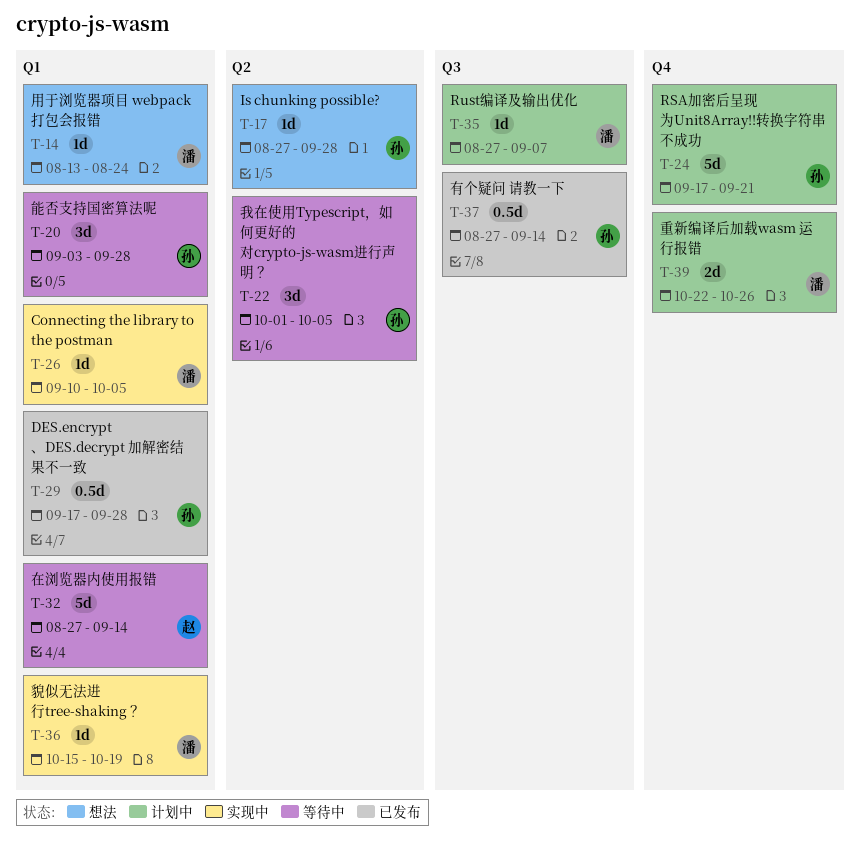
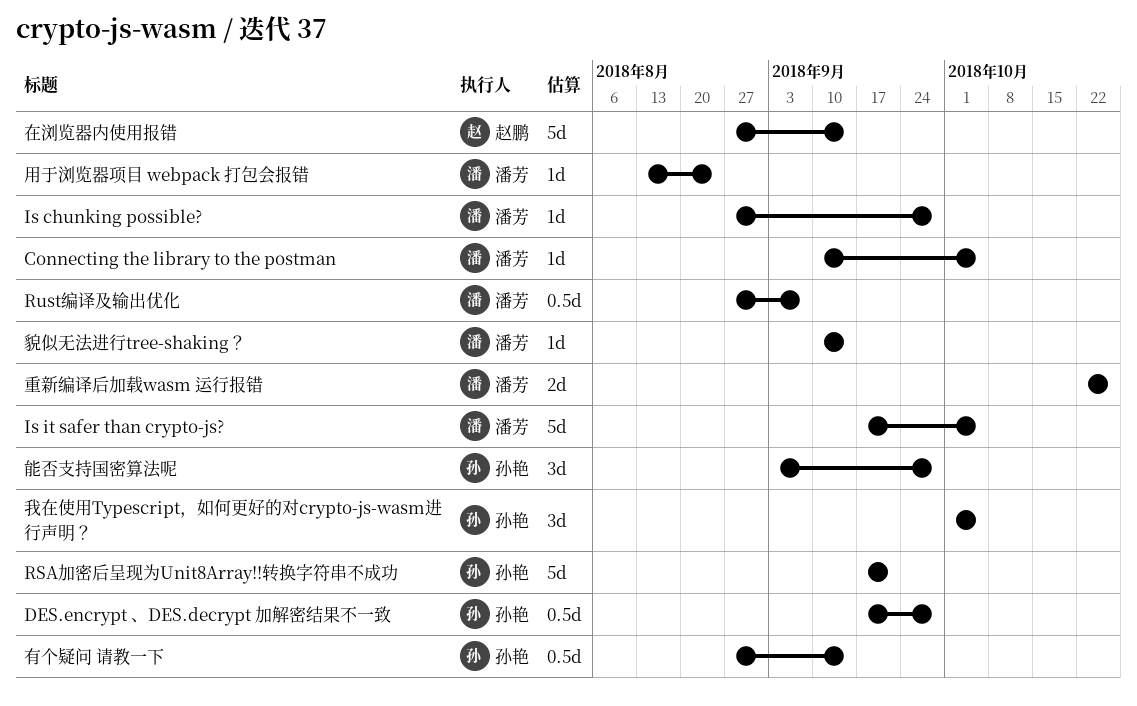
Is chunking possible?, owner: 孙艳 -> 潘芳
Is it safer than crypto-js?: none -> present
Rust编译及输出优化, estimate: 1d -> 0.5d
貌似无法进行tree-shaking？, start: Oct 15 -> Sep 10
貌似无法进行tree-shaking？, due: Oct 19 -> Sep 14

